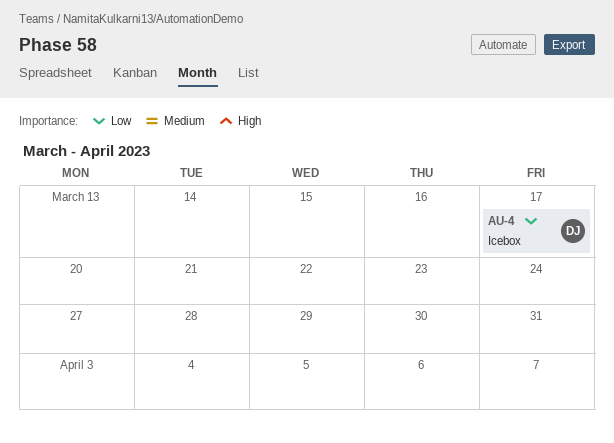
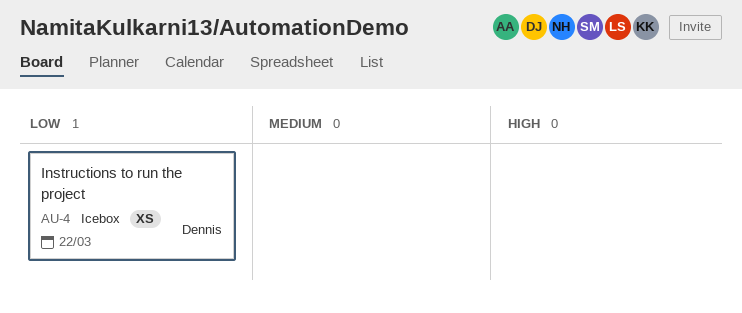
AU-4, due: Mar 17 -> Mar 22

